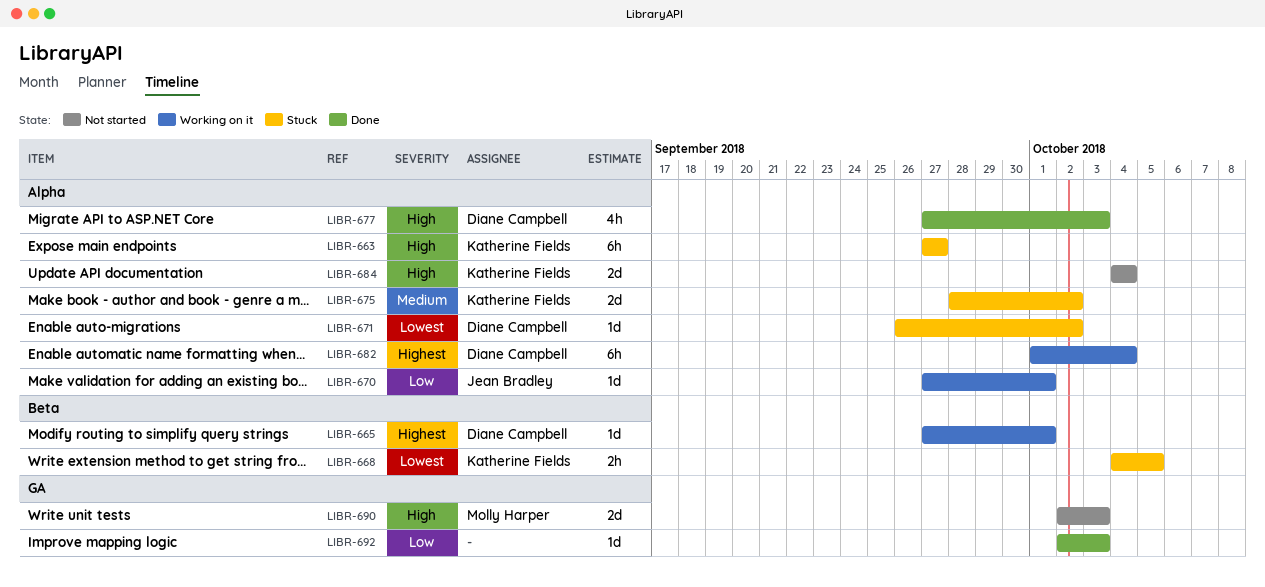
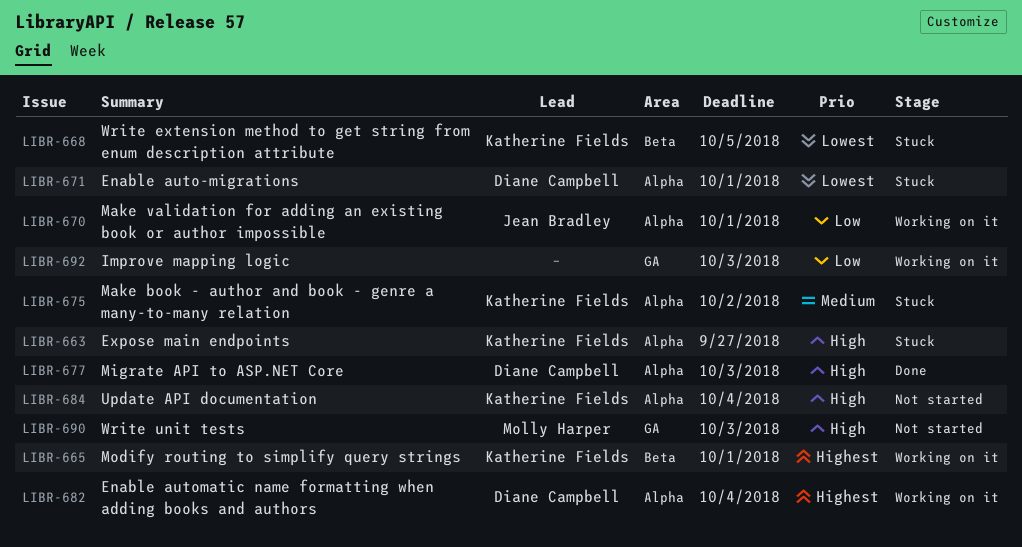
LIBR-665, owner: Diane Campbell -> Katherine Fields
LIBR-671, due: Oct 2 -> Oct 1
LIBR-692, status: Done -> Working on it

